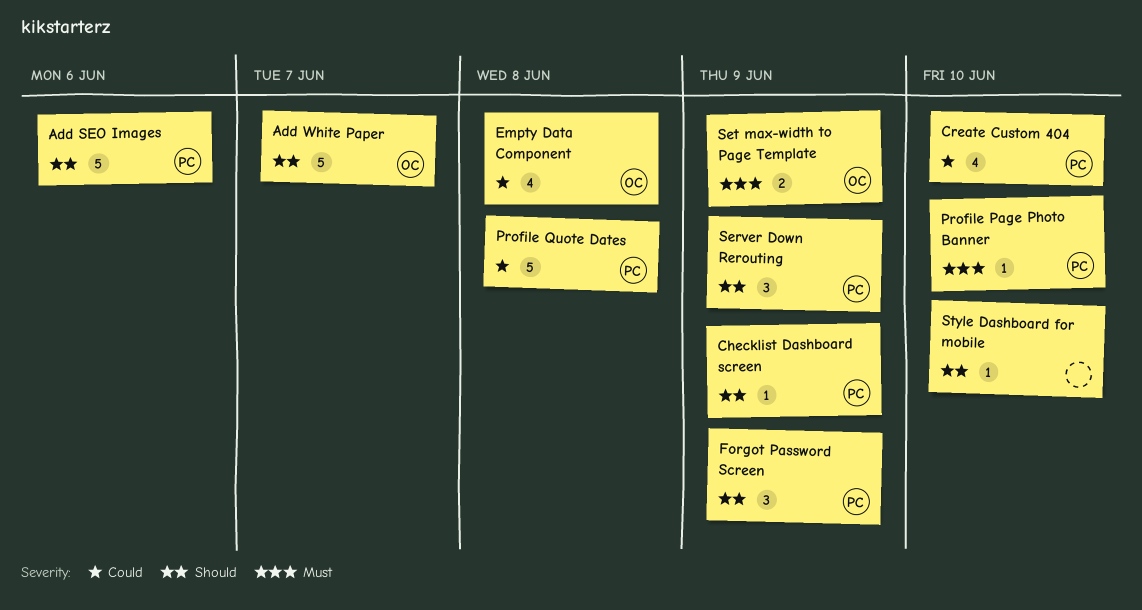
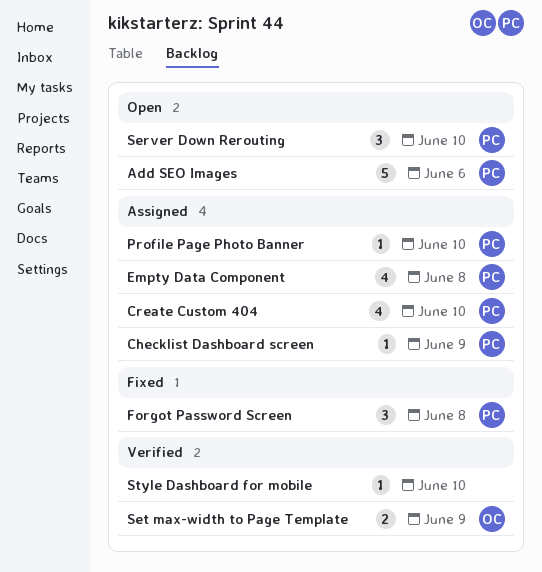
Add White Paper: present -> none
Empty Data Component, owner: OC -> PC
Forgot Password Screen, due: Jun 9 -> Jun 8
Profile Quote Dates: present -> none
Server Down Rerouting, due: Jun 9 -> Jun 10

